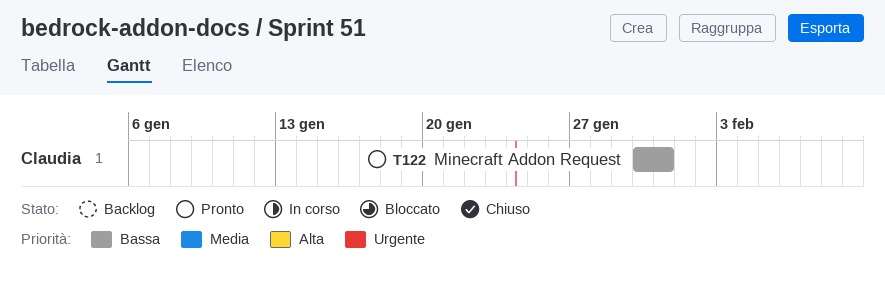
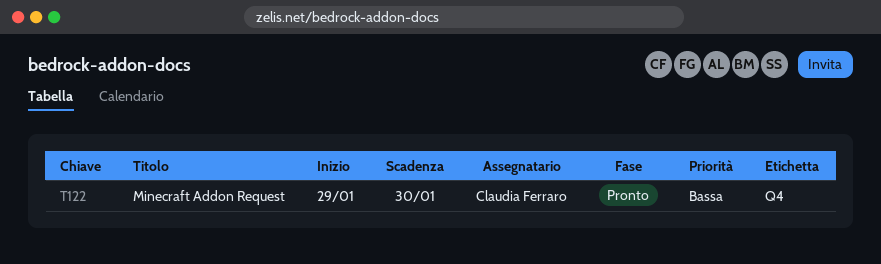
T122, start: Jan 30 -> Jan 29
T122, due: Jan 31 -> Jan 30

